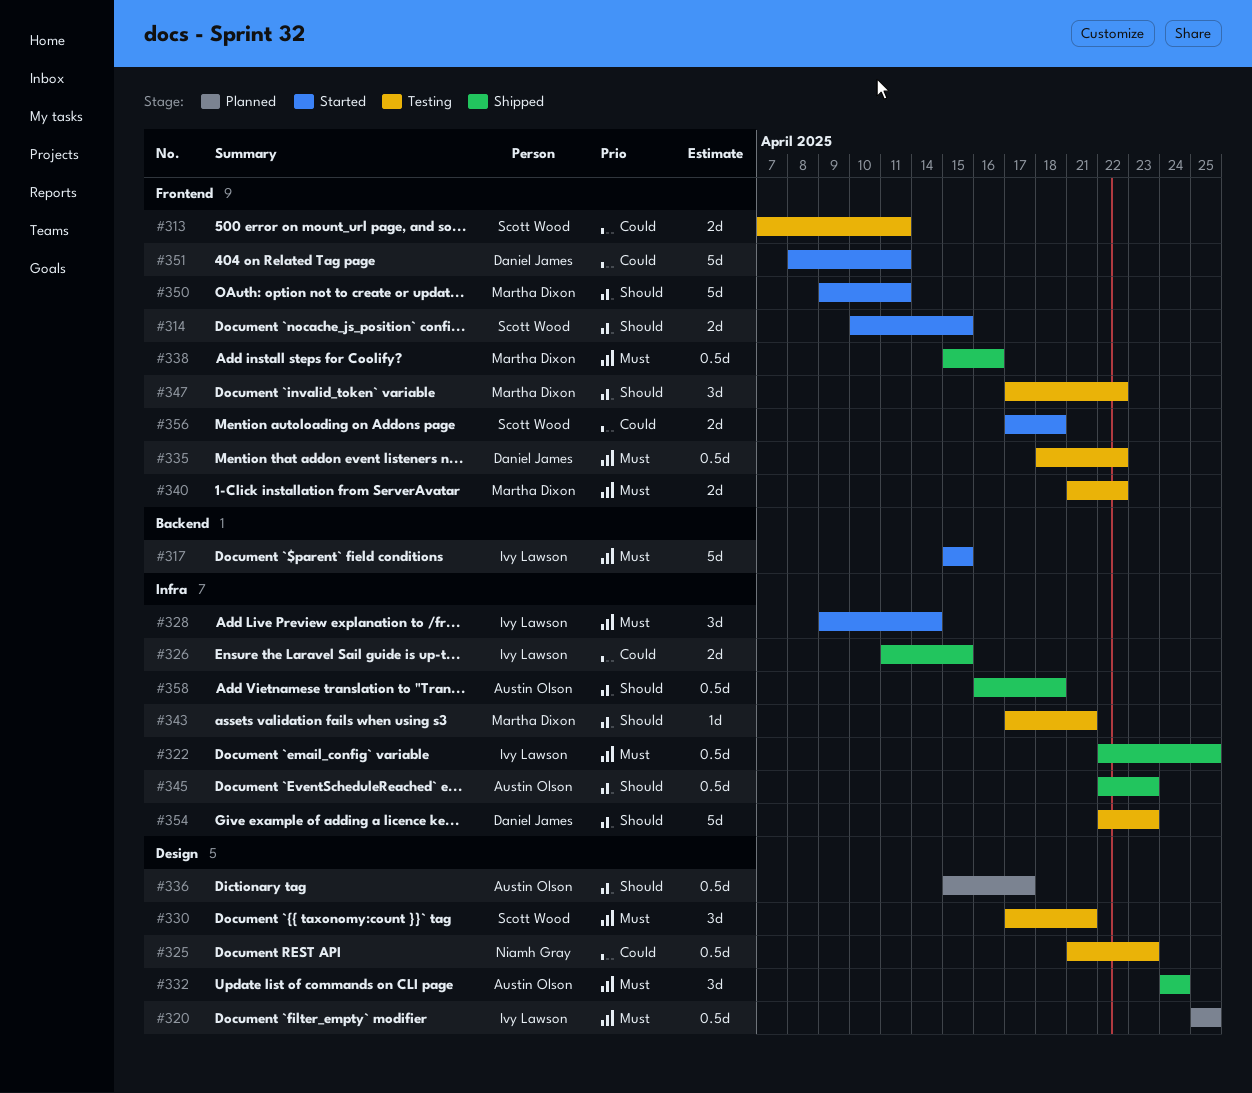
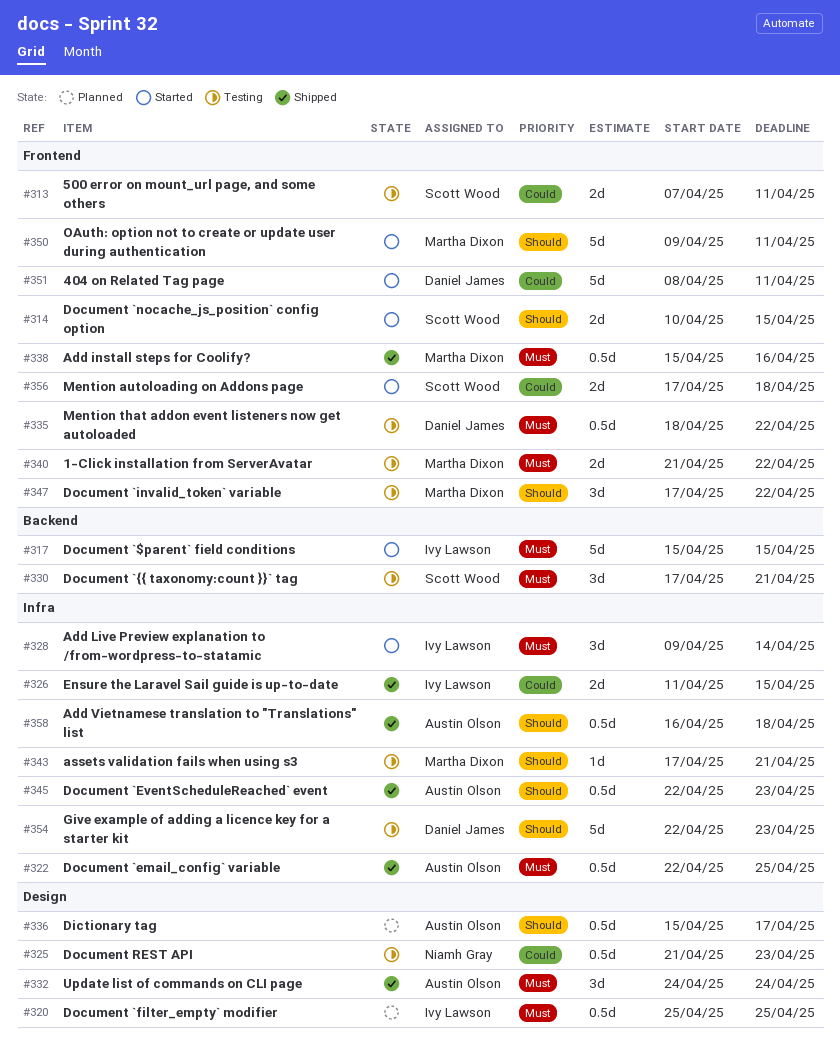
#322, owner: Ivy Lawson -> Austin Olson
#330, label: Design -> Backend

